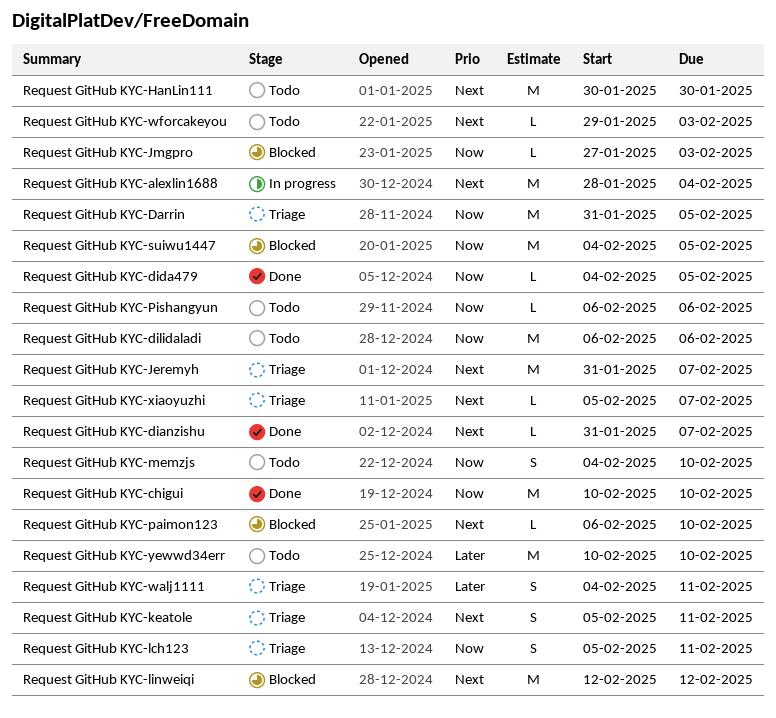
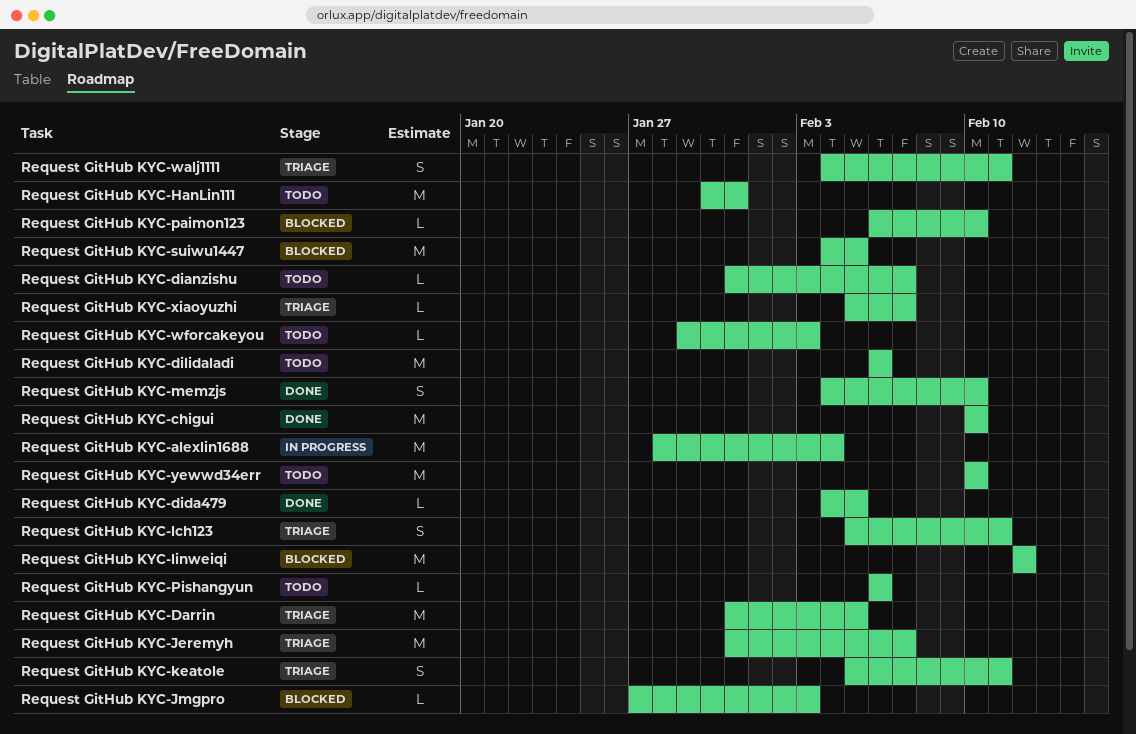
Request GitHub KYC-dianzishu, status: Done -> Todo
Request GitHub KYC-HanLin111, due: Jan 30 -> Jan 31
Request GitHub KYC-memzjs, status: Todo -> Done

